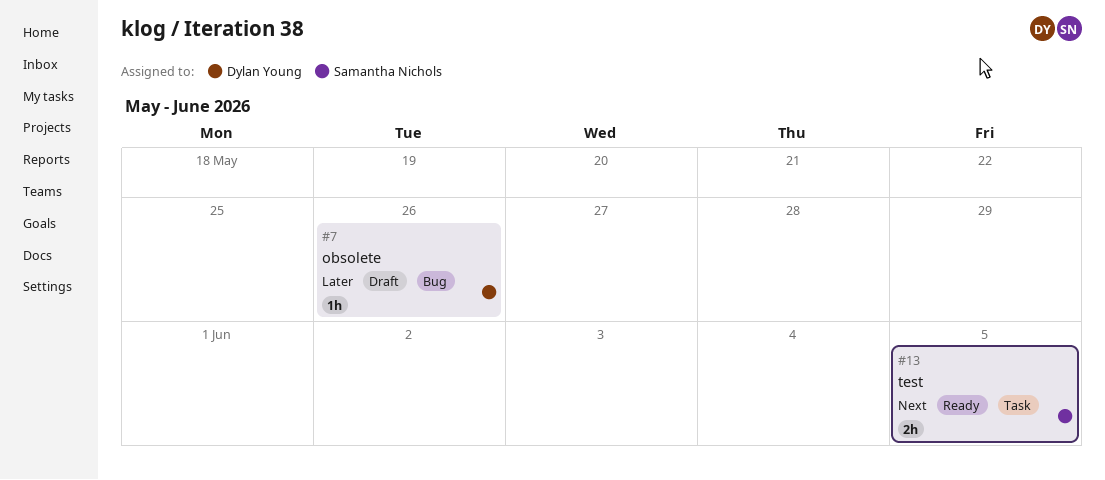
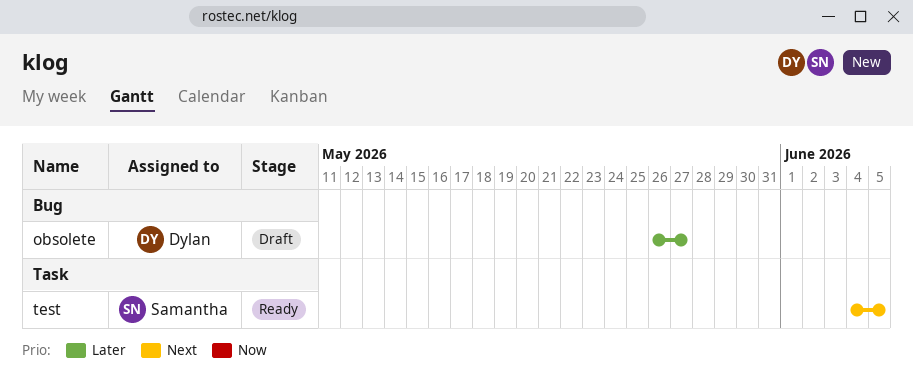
obsolete, due: May 26 -> May 27

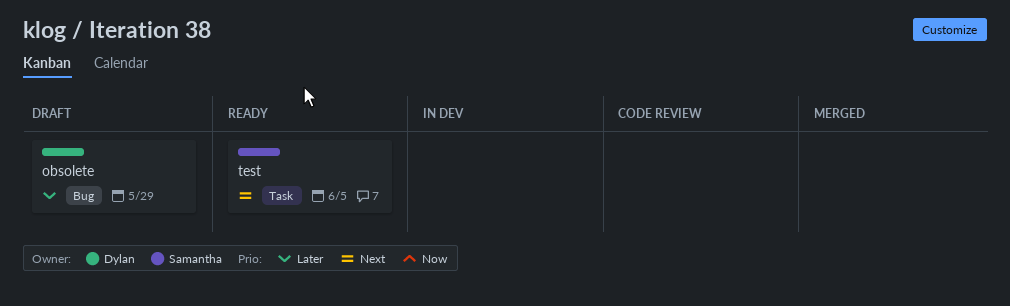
obsolete, due: May 27 -> May 29

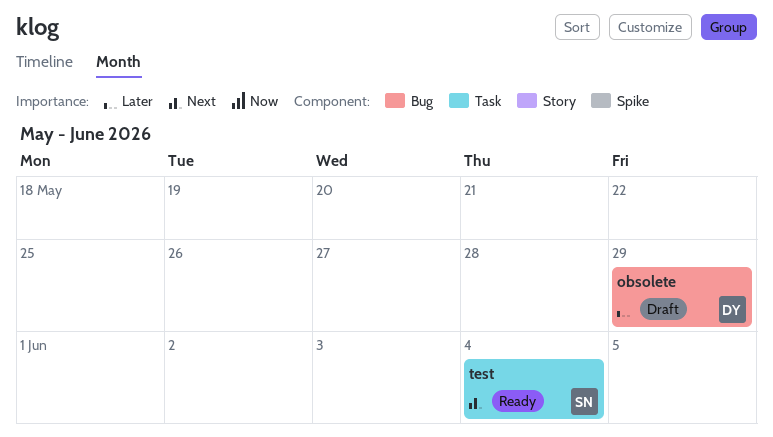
test, due: Jun 5 -> Jun 4

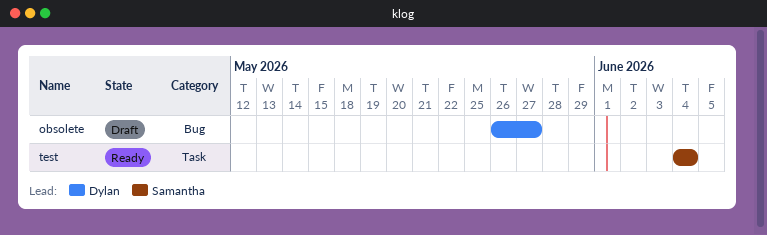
obsolete, due: May 29 -> May 27

